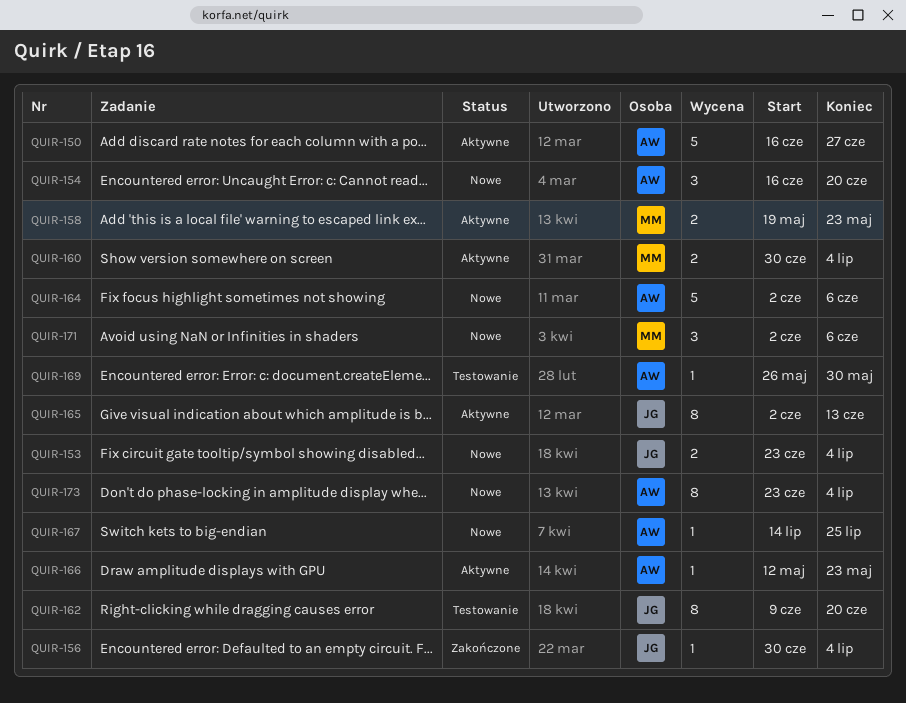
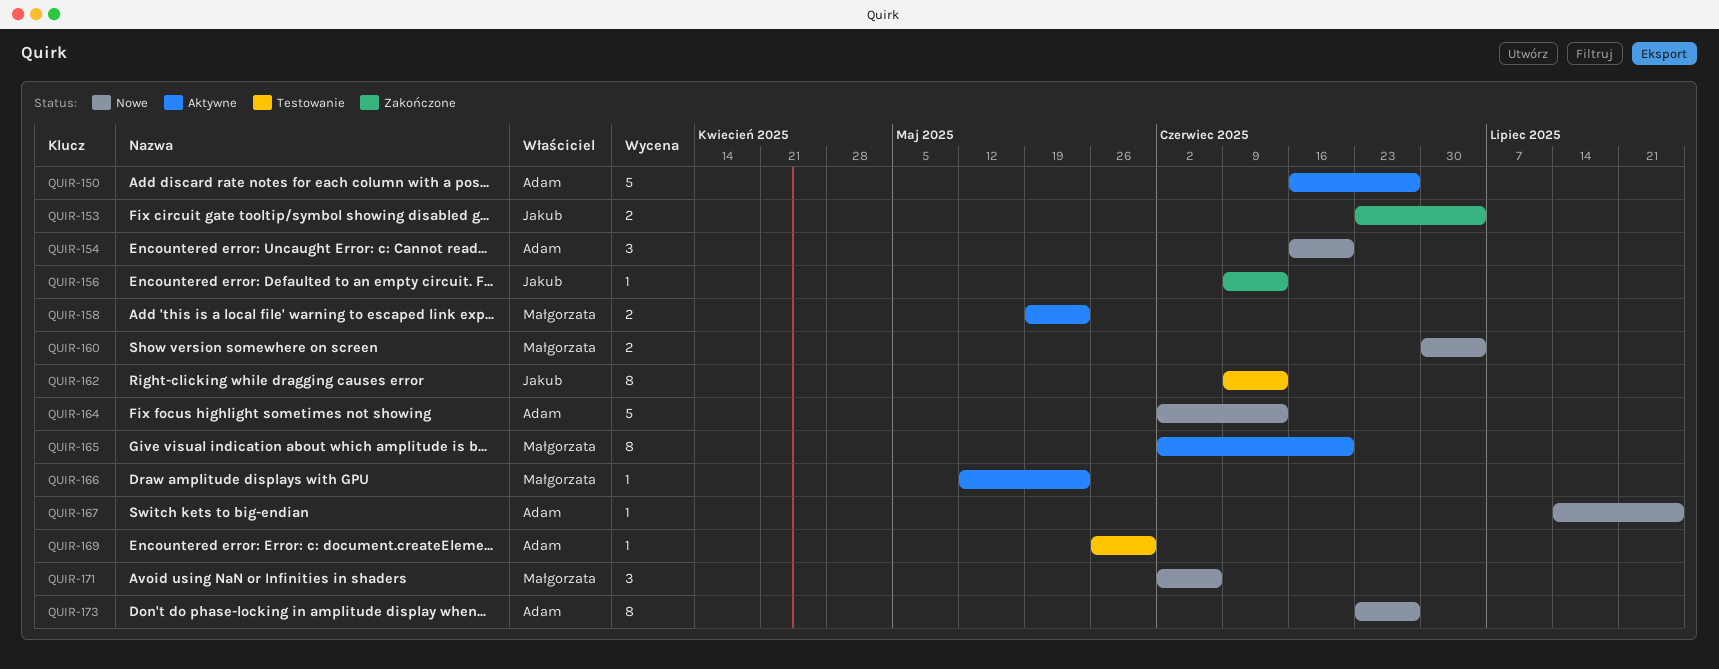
QUIR-153, status: Nowe -> Zakończone
QUIR-156, start: Jun 30 -> Jun 9
QUIR-156, due: Jul 4 -> Jun 13
QUIR-160, status: Aktywne -> Nowe
QUIR-162, due: Jun 20 -> Jun 13
QUIR-164, due: Jun 6 -> Jun 13
QUIR-165, owner: Jakub -> Małgorzata
QUIR-165, due: Jun 13 -> Jun 20
QUIR-166, owner: Adam -> Małgorzata
QUIR-173, due: Jul 4 -> Jun 27

